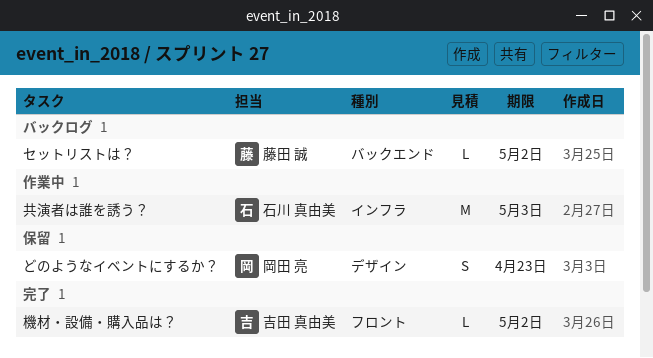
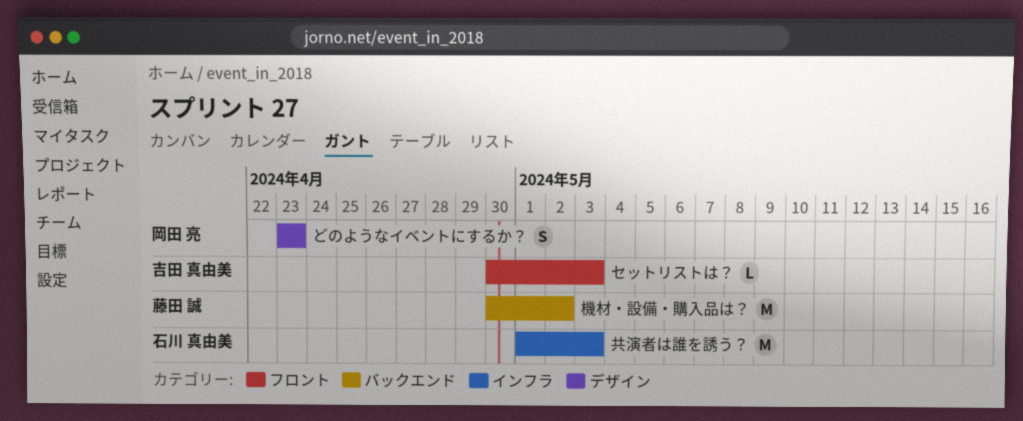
セットリストは？, owner: 藤田 誠 -> 吉田 真由美
セットリストは？, label: バックエンド -> フロント
セットリストは？, due: May 2 -> May 3
機材・設備・購入品は？, owner: 吉田 真由美 -> 藤田 誠
機材・設備・購入品は？, label: フロント -> バックエンド
機材・設備・購入品は？, estimate: L -> M

